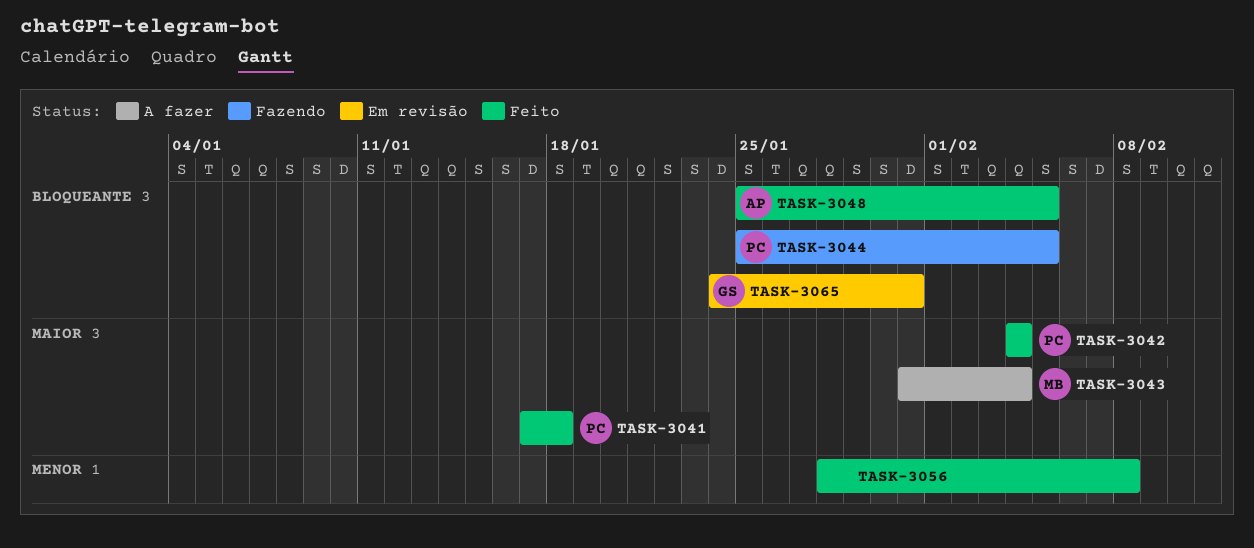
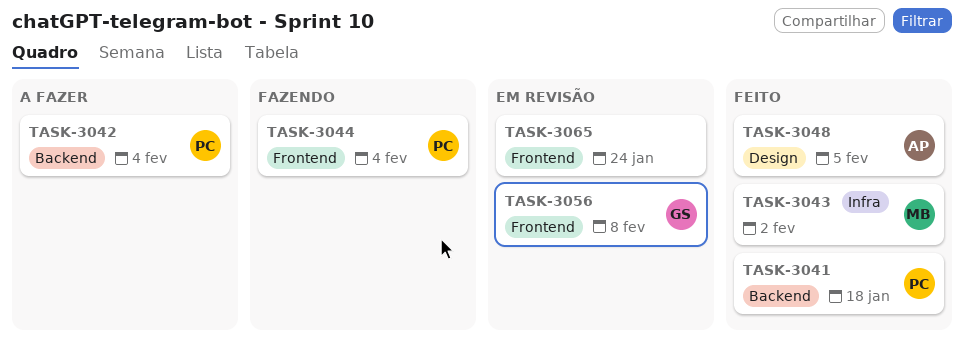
TASK-3042, status: Feito -> A fazer
TASK-3043, status: A fazer -> Feito
TASK-3043, due: Feb 4 -> Feb 2
TASK-3044, due: Feb 5 -> Feb 4
TASK-3056, status: Feito -> Em revisão
TASK-3056, owner: none -> GS
TASK-3065, owner: GS -> none
TASK-3065, due: Jan 31 -> Jan 24

